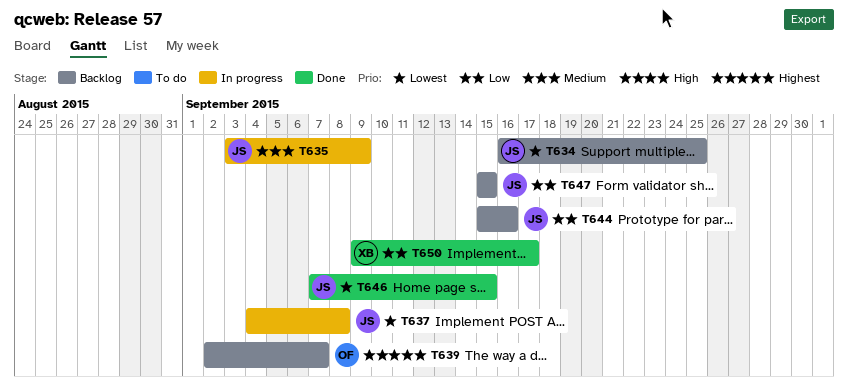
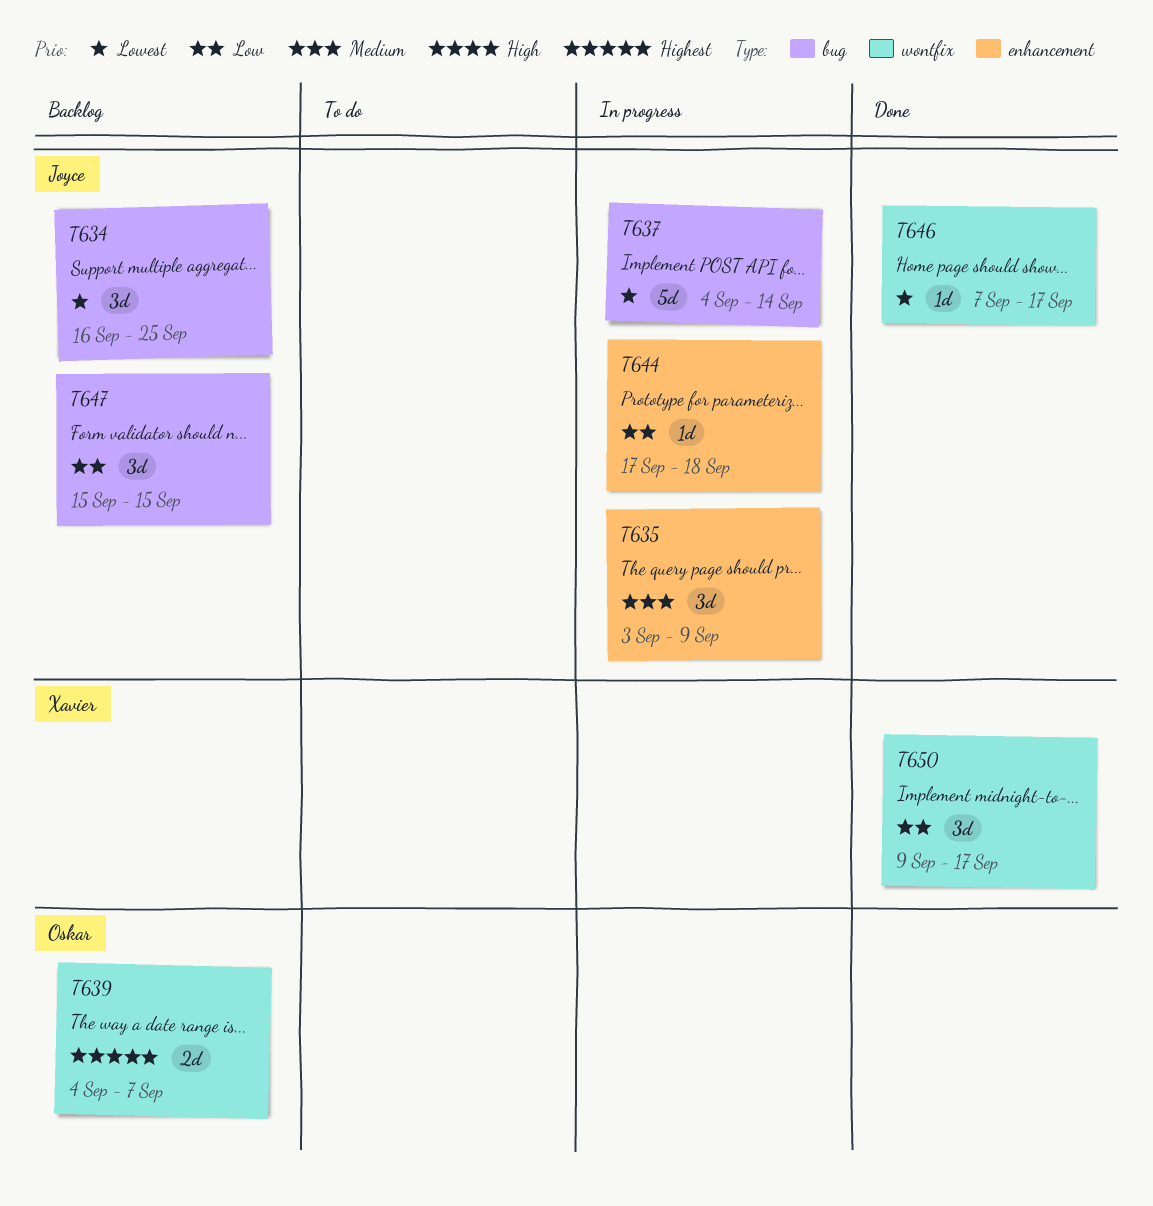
T637, due: Sep 8 -> Sep 14
T639, start: Sep 2 -> Sep 4
T644, status: Backlog -> In progress
T644, start: Sep 15 -> Sep 17
T644, due: Sep 16 -> Sep 18
T646, due: Sep 15 -> Sep 17

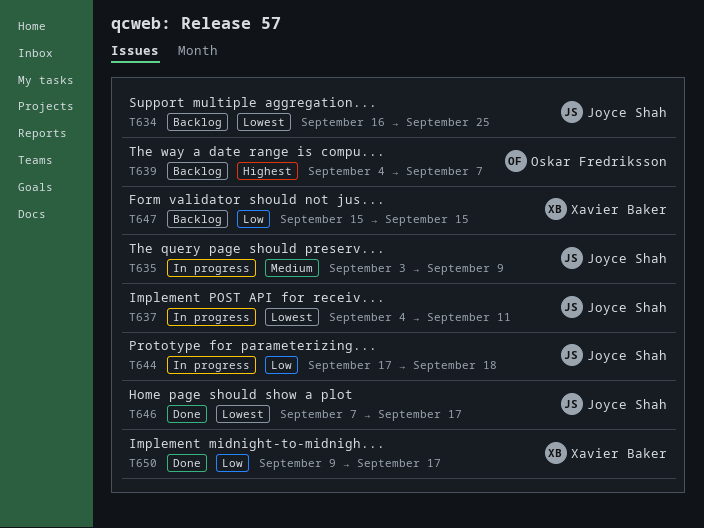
T637, due: Sep 14 -> Sep 11
T647, owner: Joyce Shah -> Xavier Baker

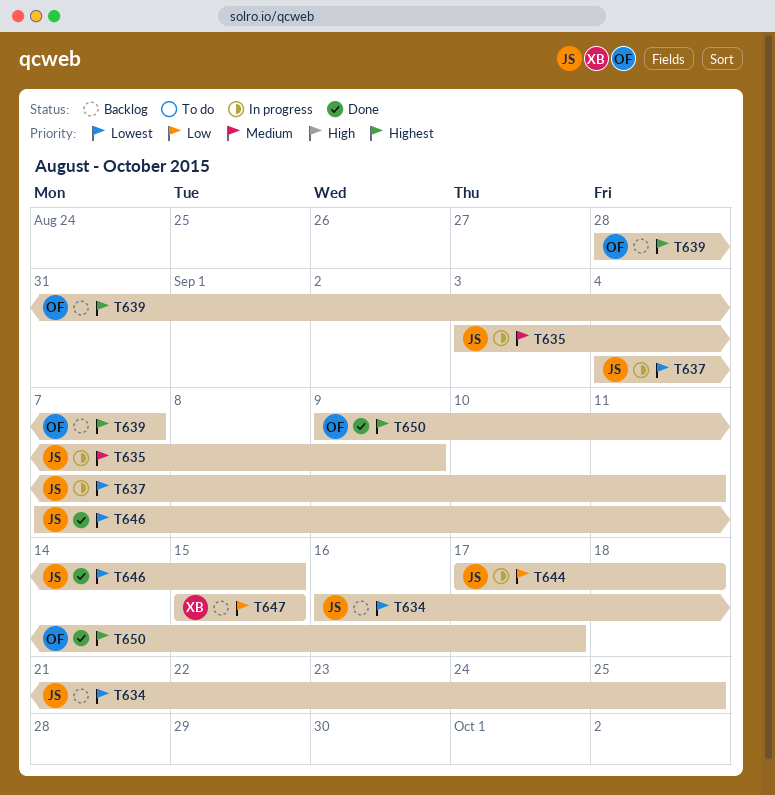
T639, start: Sep 4 -> Aug 28
T646, due: Sep 17 -> Sep 15
T650, owner: Xavier Baker -> Oskar Fredriksson
T650, priority: Low -> Highest

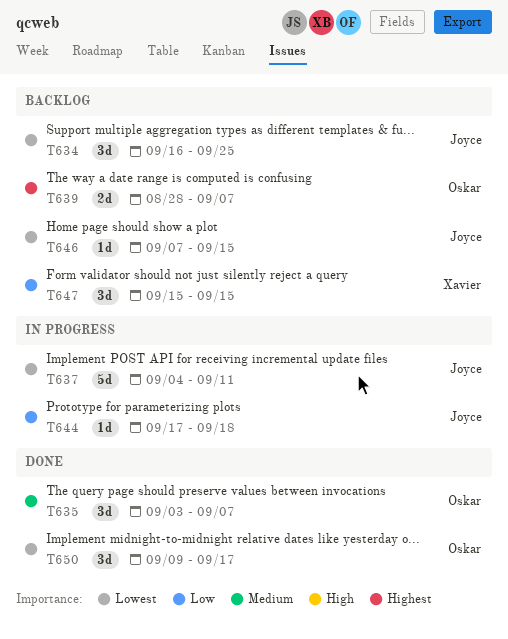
T635, status: In progress -> Done
T635, owner: Joyce -> Oskar
T635, due: Sep 9 -> Sep 7
T646, status: Done -> Backlog
T650, priority: Highest -> Lowest

